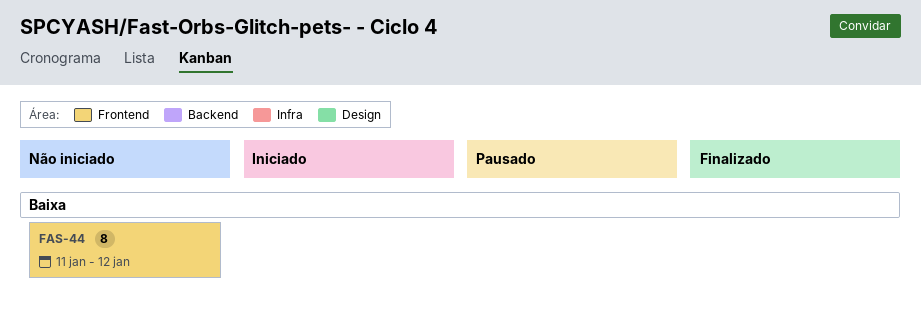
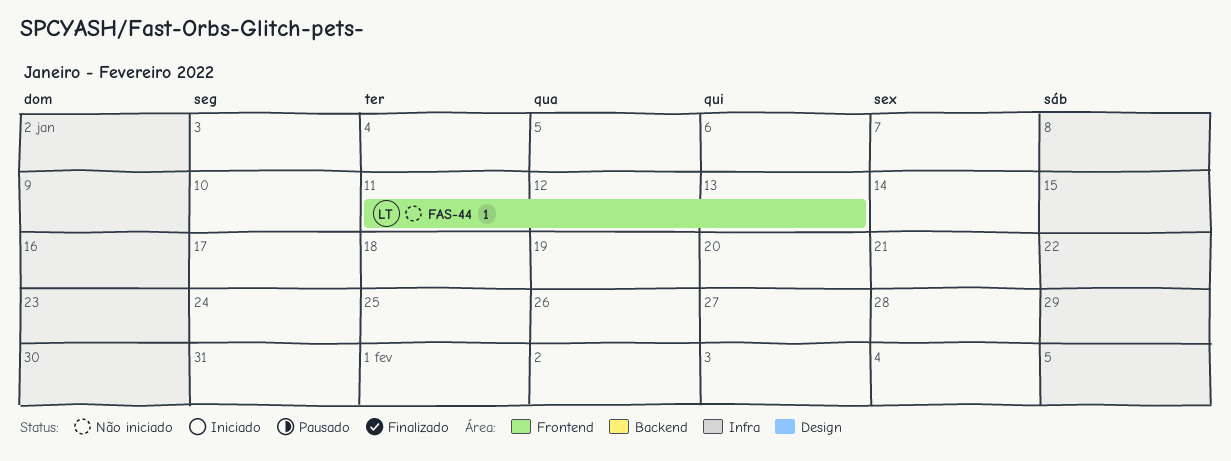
FAS-44, estimate: 8 -> 1
FAS-44, due: Jan 12 -> Jan 13

